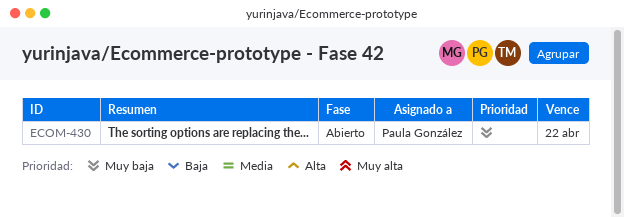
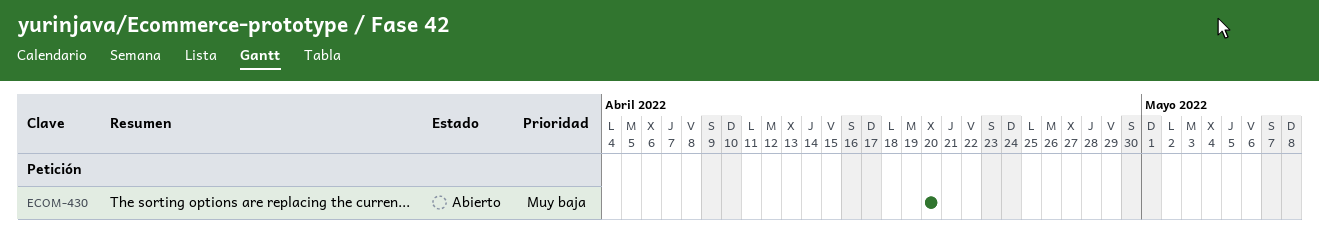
ECOM-430, due: Apr 22 -> Apr 20

